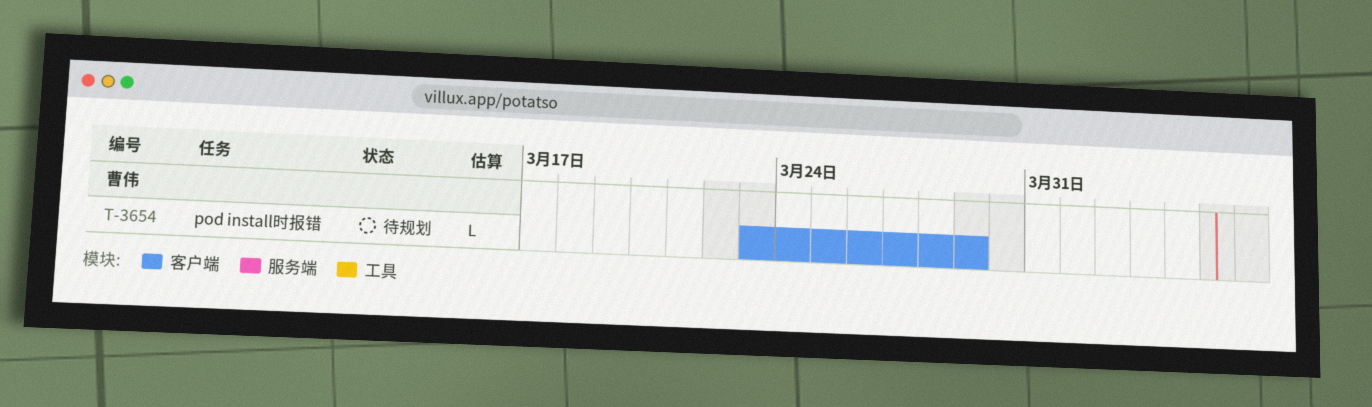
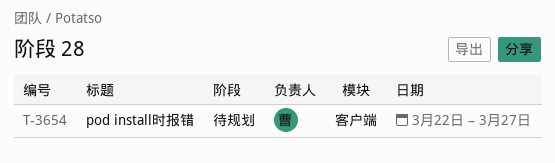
T-3654, start: Mar 23 -> Mar 22
T-3654, due: Mar 29 -> Mar 27

